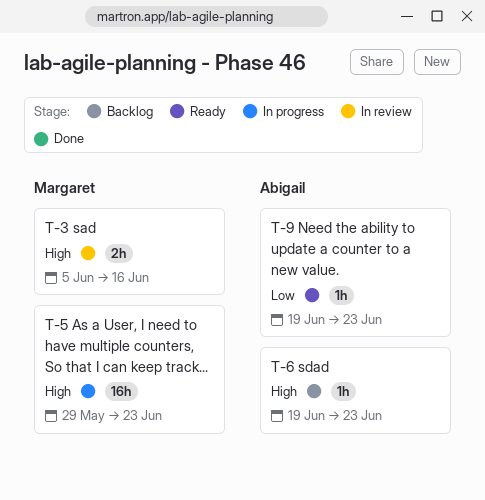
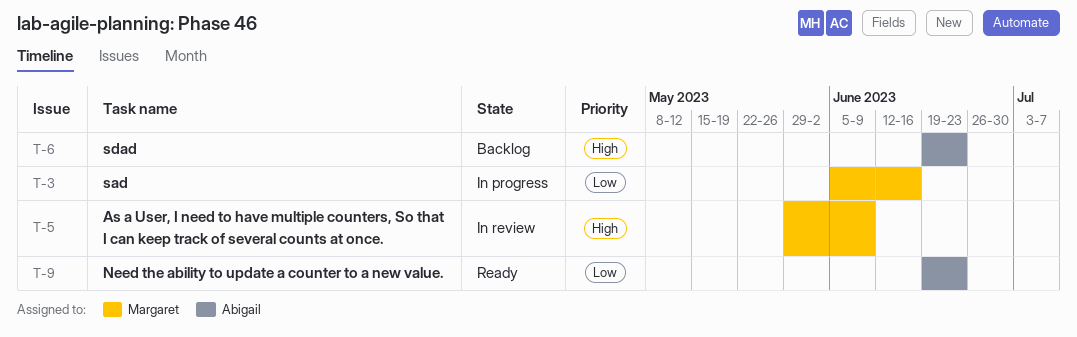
T-3, status: In review -> In progress
T-3, priority: High -> Low
T-5, status: In progress -> In review
T-5, due: Jun 23 -> Jun 9

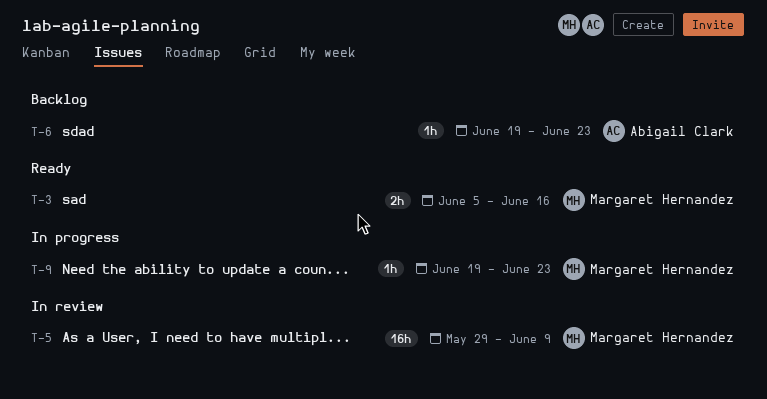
T-3, status: In progress -> Ready
T-9, status: Ready -> In progress
T-9, owner: Abigail Clark -> Margaret Hernandez

